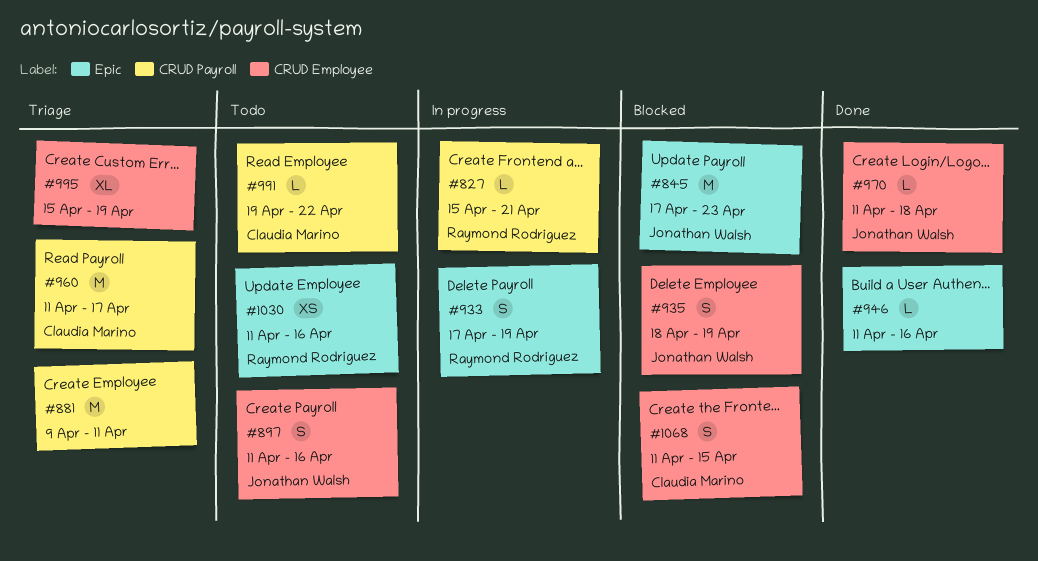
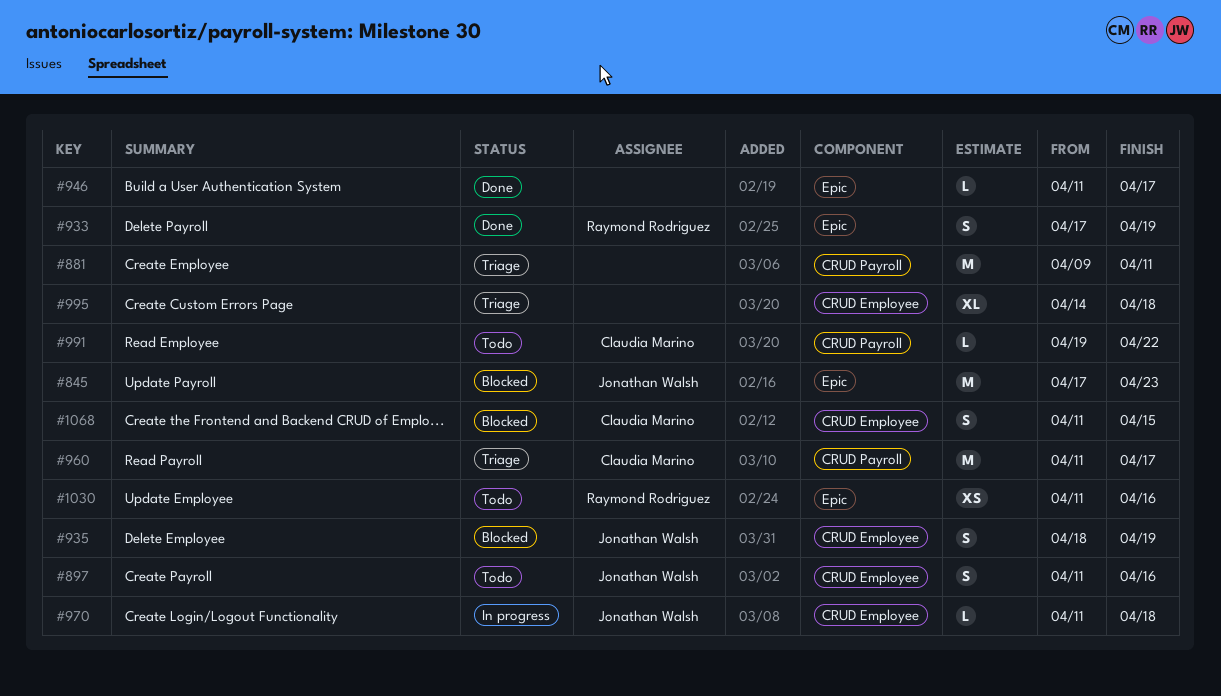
#827: present -> none
#933, status: In progress -> Done
#946, due: Apr 16 -> Apr 17
#970, status: Done -> In progress
#995, start: Apr 15 -> Apr 14
#995, due: Apr 19 -> Apr 18

